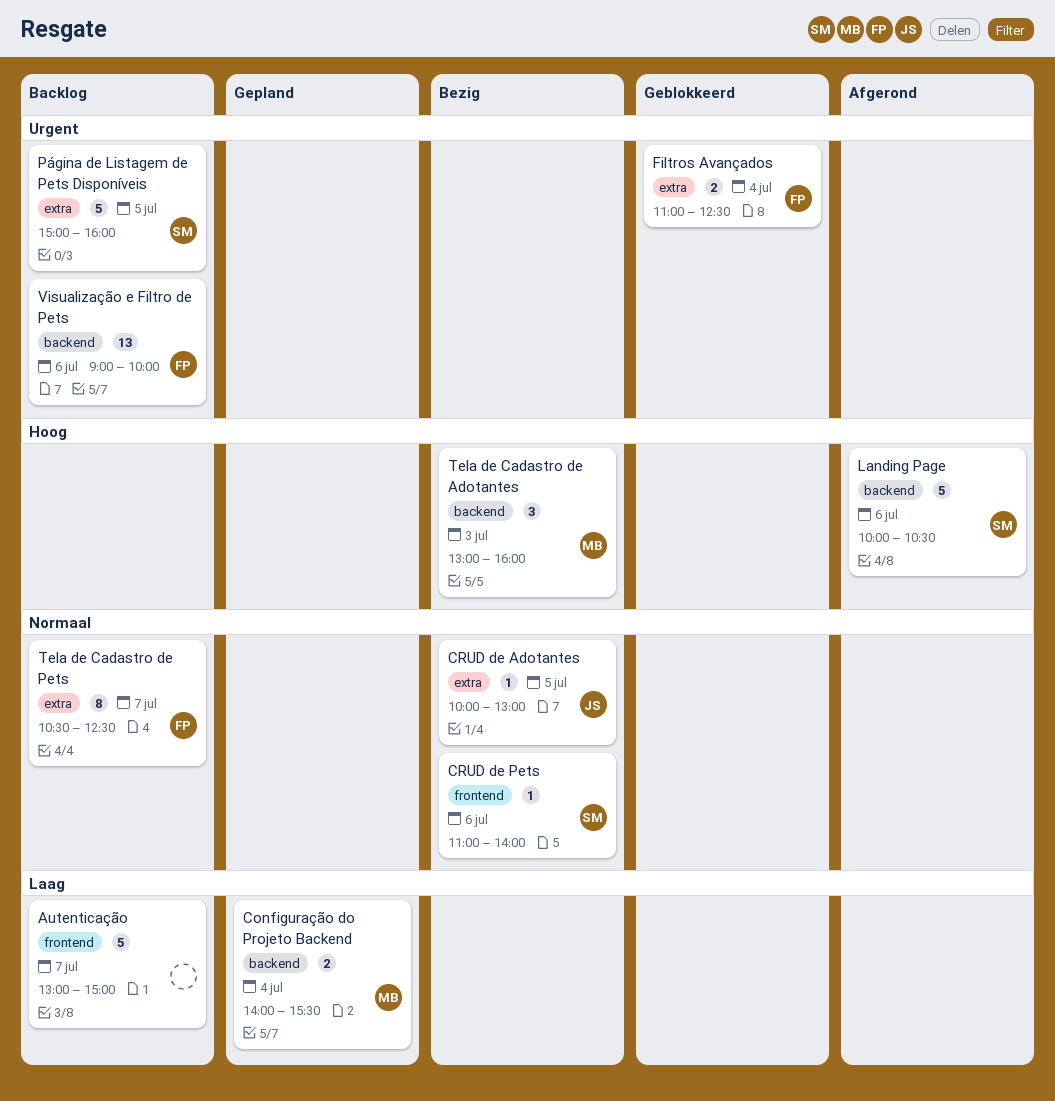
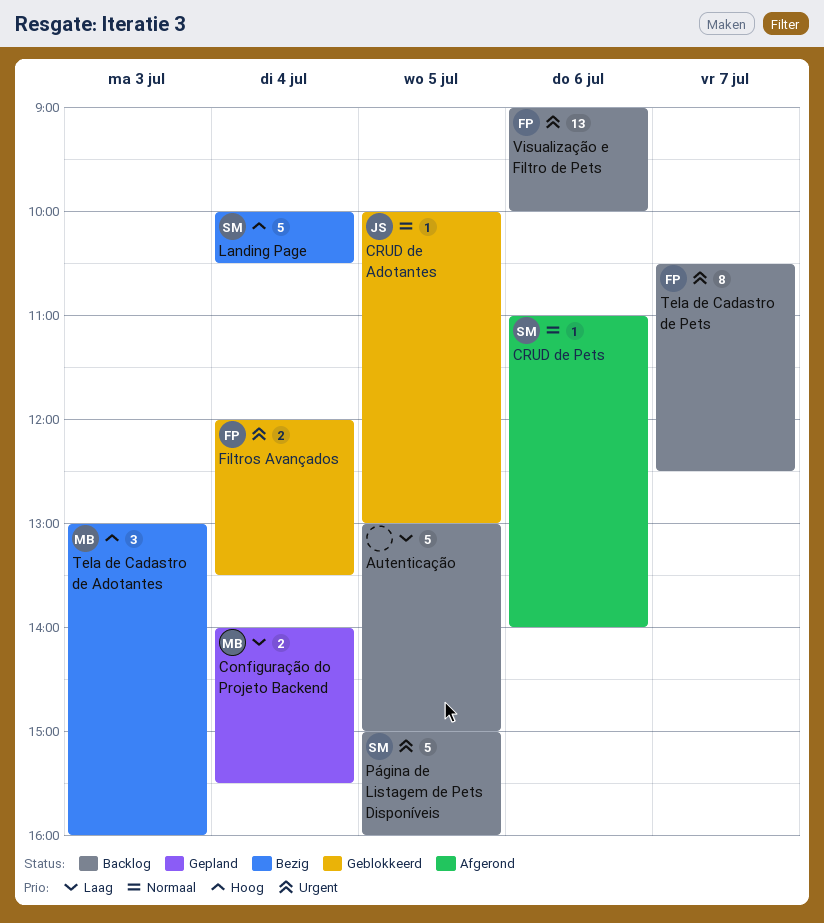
Autenticação, day: Jul 7 -> Jul 5
CRUD de Adotantes, status: Bezig -> Geblokkeerd
CRUD de Pets, status: Bezig -> Afgerond
Filtros Avançados, begins: 11:00 -> 12:00
Filtros Avançados, ends: 12:30 -> 13:30
Landing Page, status: Afgerond -> Bezig
Landing Page, day: Jul 6 -> Jul 4
Tela de Cadastro de Pets, priority: Normaal -> Urgent

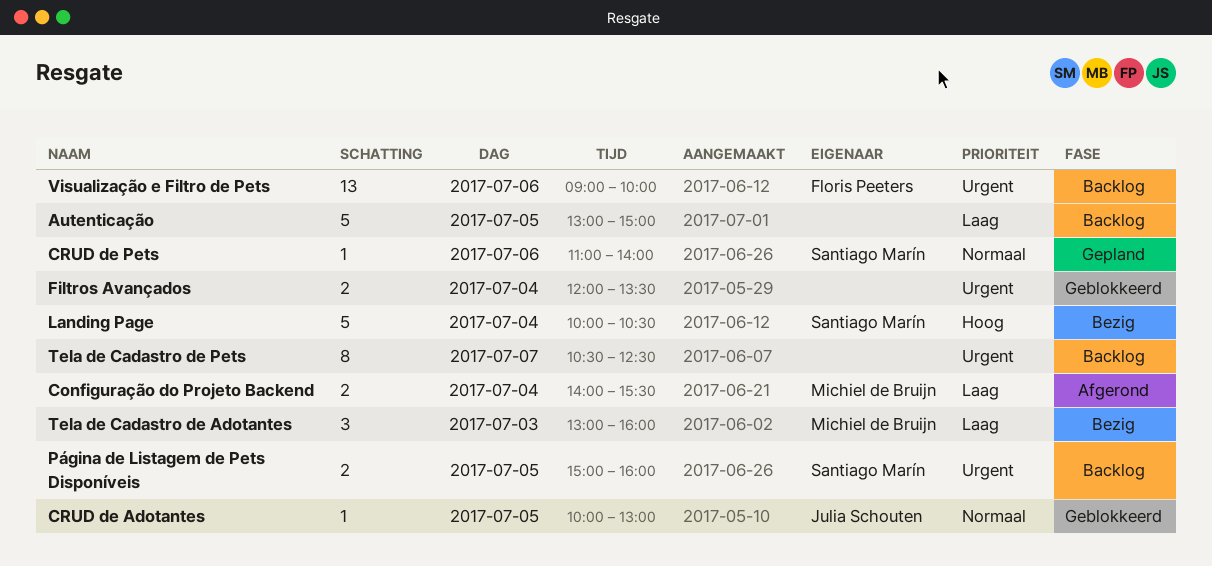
Configuração do Projeto Backend, status: Gepland -> Afgerond
CRUD de Pets, status: Afgerond -> Gepland
Filtros Avançados, owner: Floris Peeters -> none
Página de Listagem de Pets Disponíveis, estimate: 5 -> 2
Tela de Cadastro de Adotantes, priority: Hoog -> Laag
Tela de Cadastro de Pets, owner: Floris Peeters -> none

